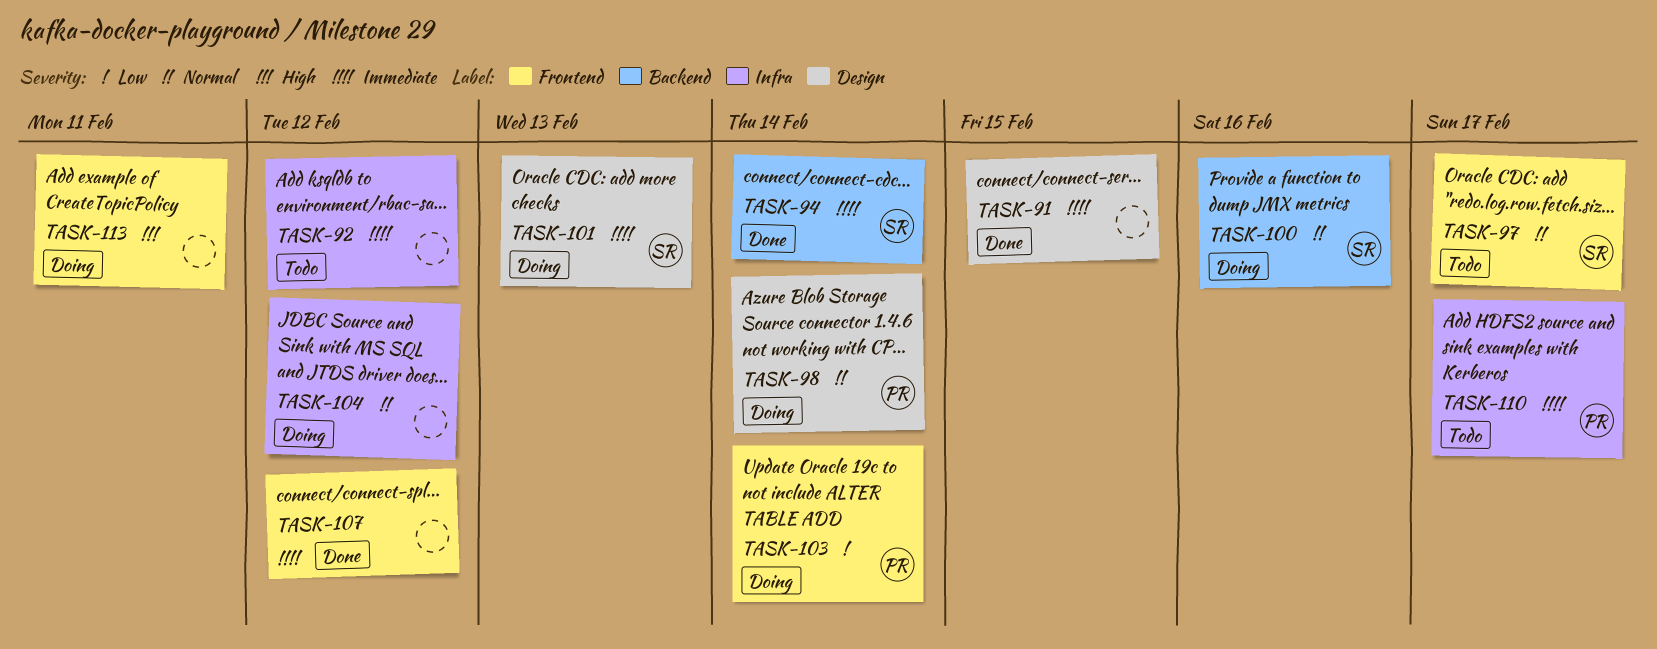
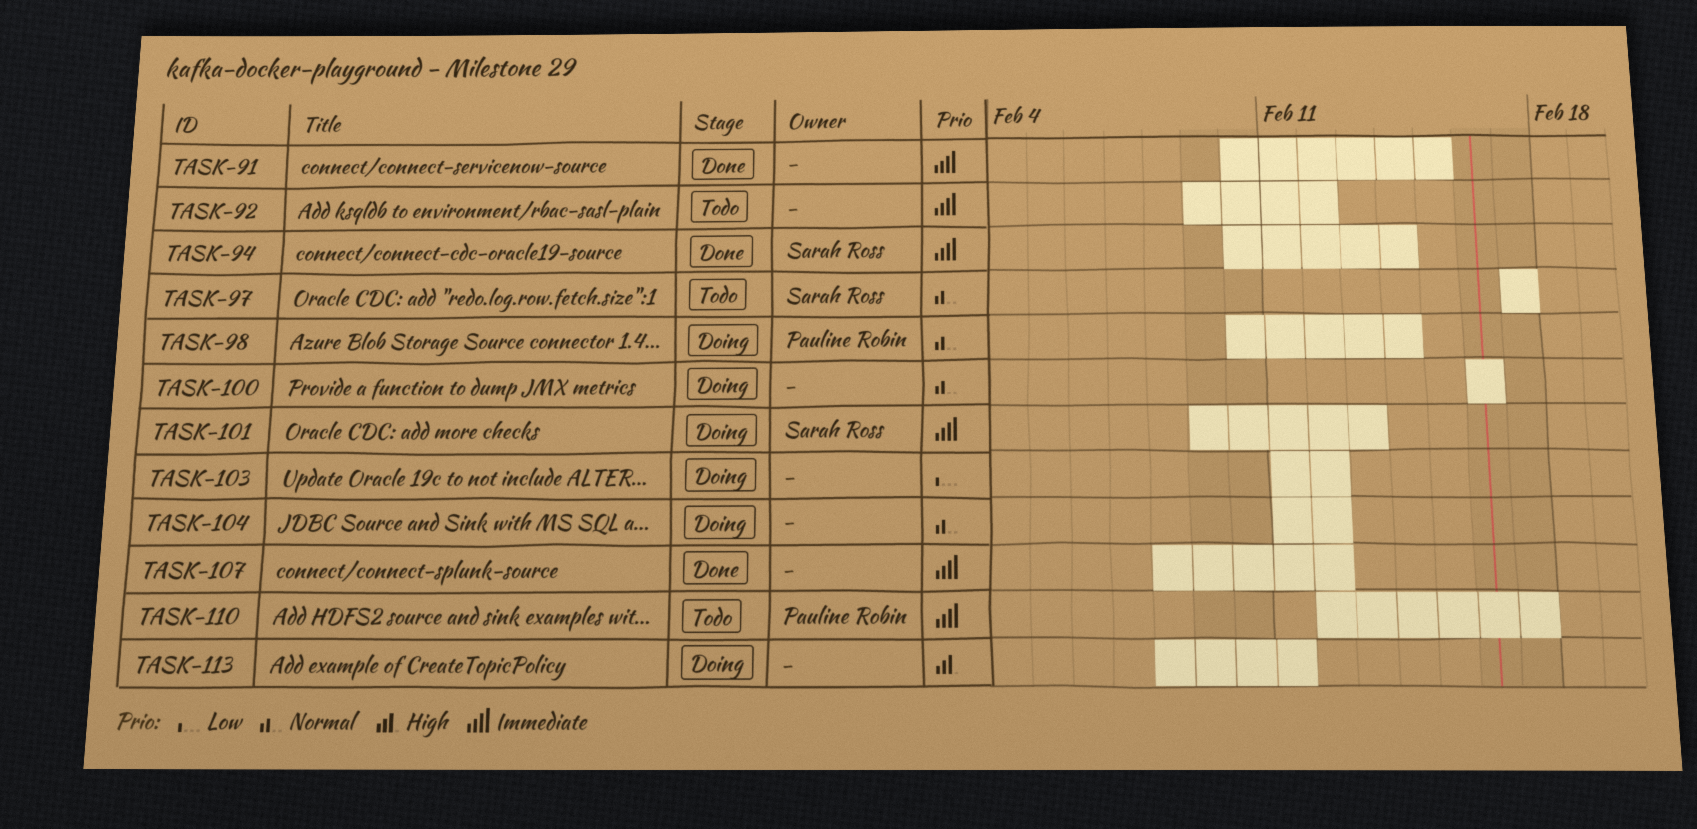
TASK-100, owner: Sarah Ross -> none
TASK-103, owner: Pauline Robin -> none
TASK-103, due: Feb 14 -> Feb 12

